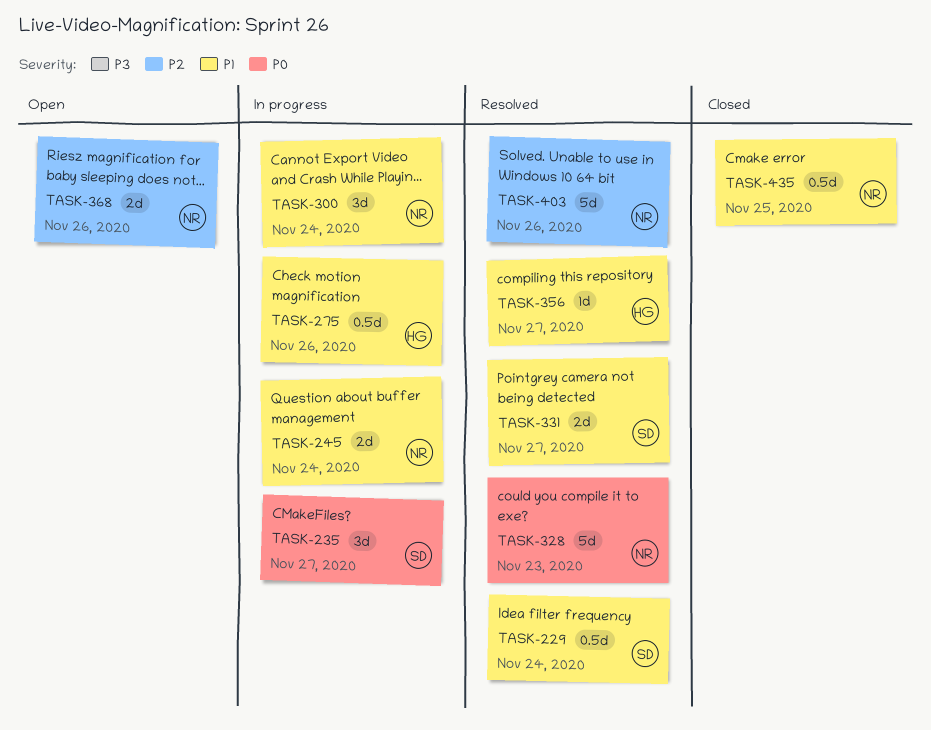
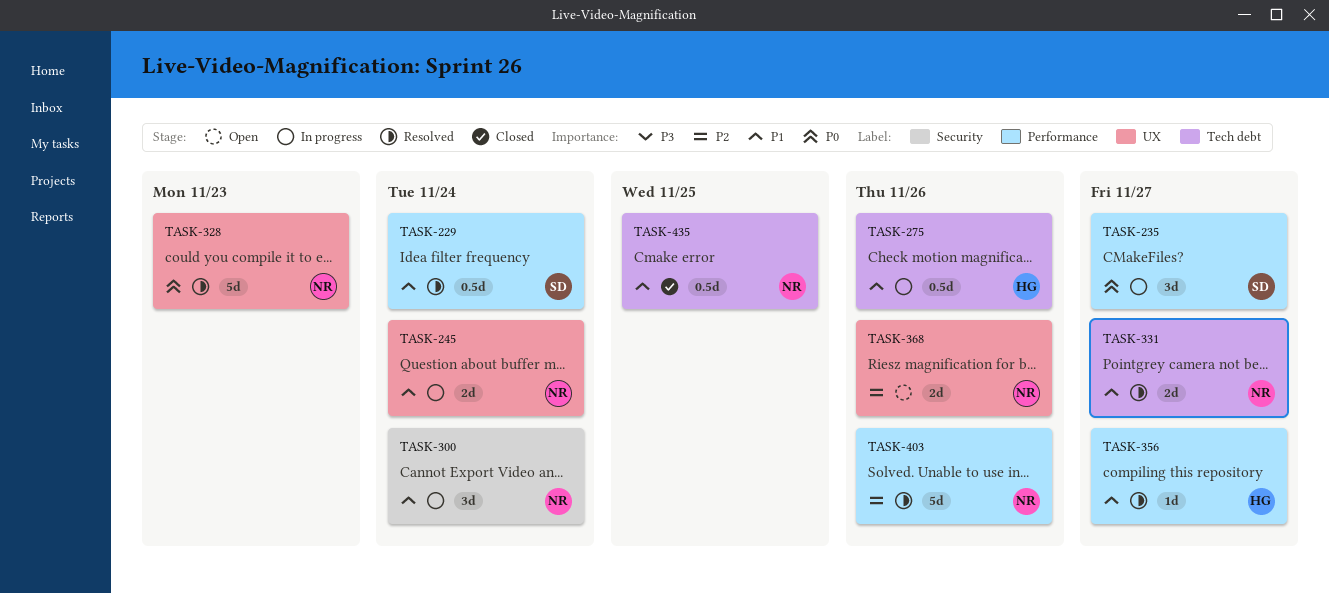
TASK-331, owner: SD -> NR

